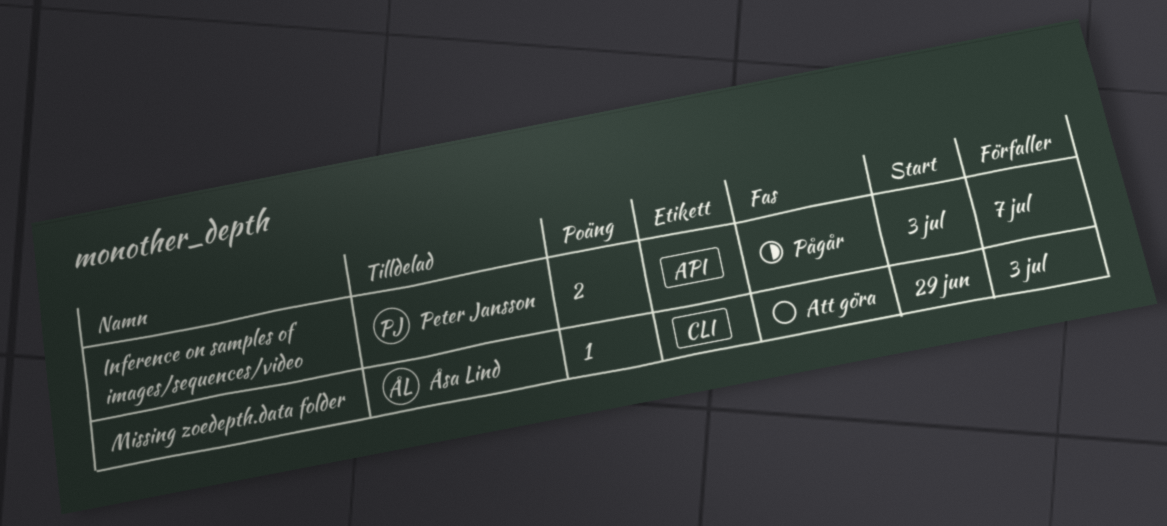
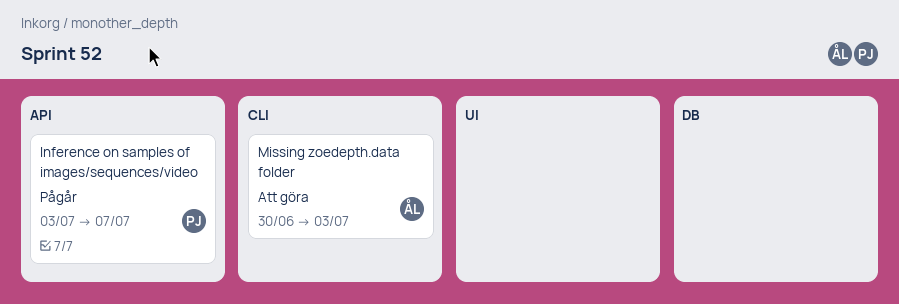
Missing zoedepth.data folder, start: Jun 29 -> Jun 30

